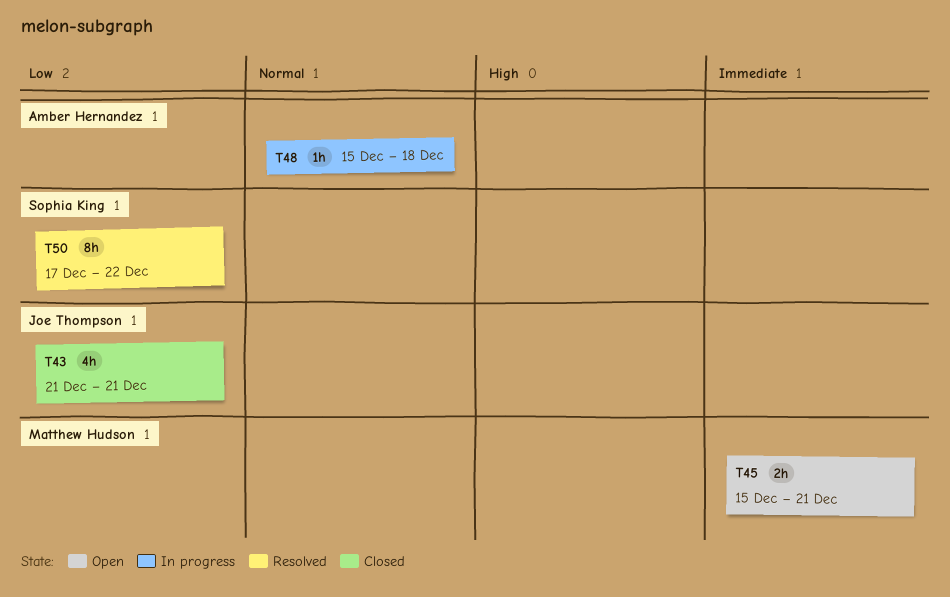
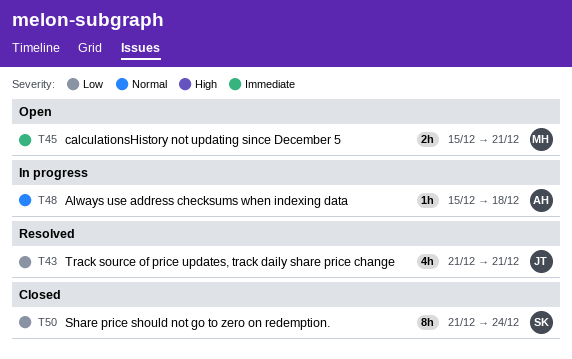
T43, status: Closed -> Resolved
T50, status: Resolved -> Closed
T50, start: Dec 17 -> Dec 21
T50, due: Dec 22 -> Dec 24

